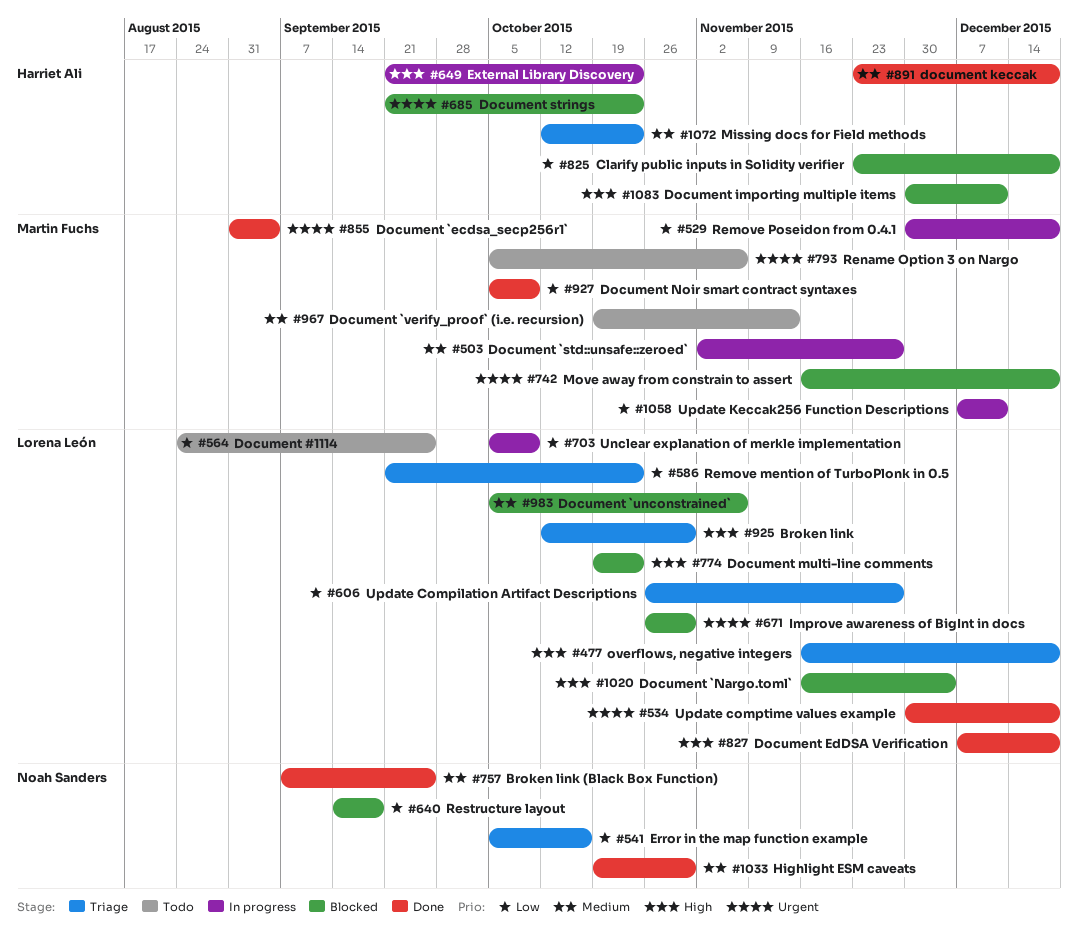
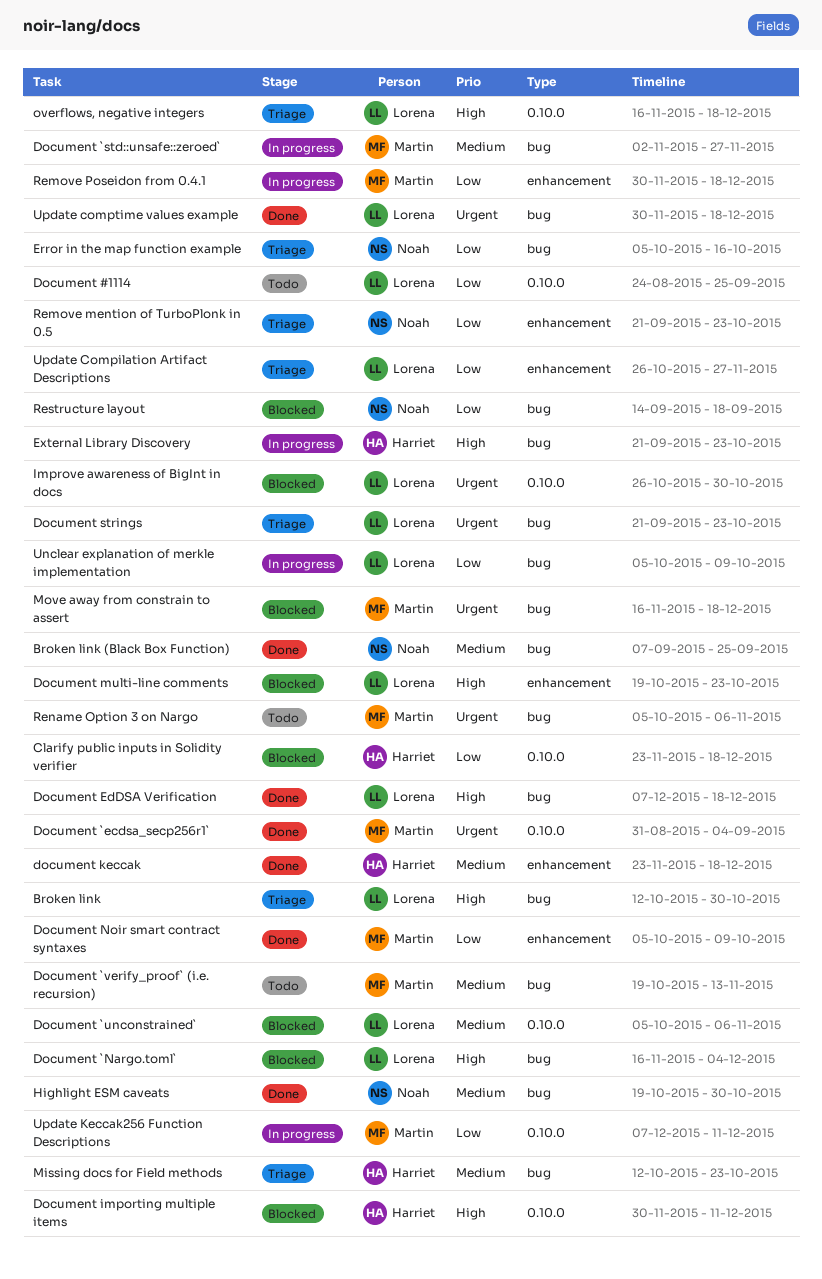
Document strings, status: Blocked -> Triage
Document strings, owner: Harriet Ali -> Lorena León
Remove mention of TurboPlonk in 0.5, owner: Lorena León -> Noah Sanders

